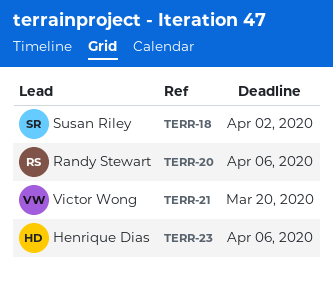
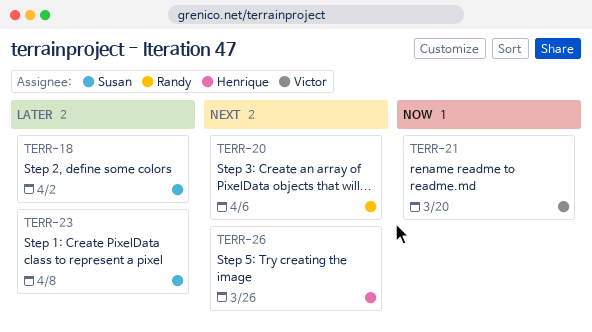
TERR-23, owner: Henrique Dias -> Susan Riley
TERR-23, due: Apr 6 -> Apr 8
TERR-26: none -> present

